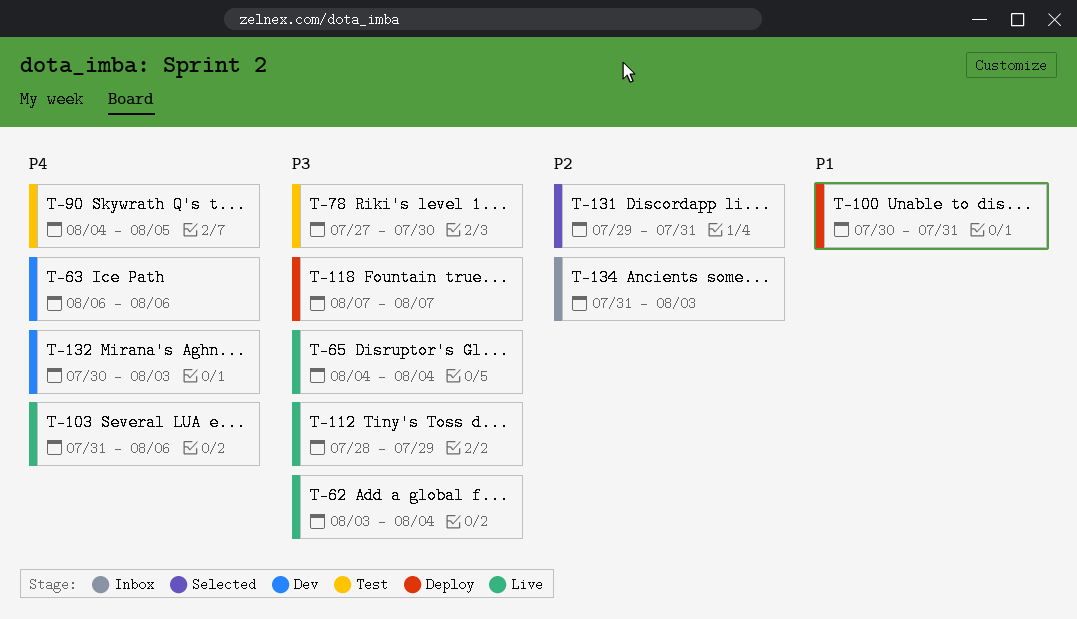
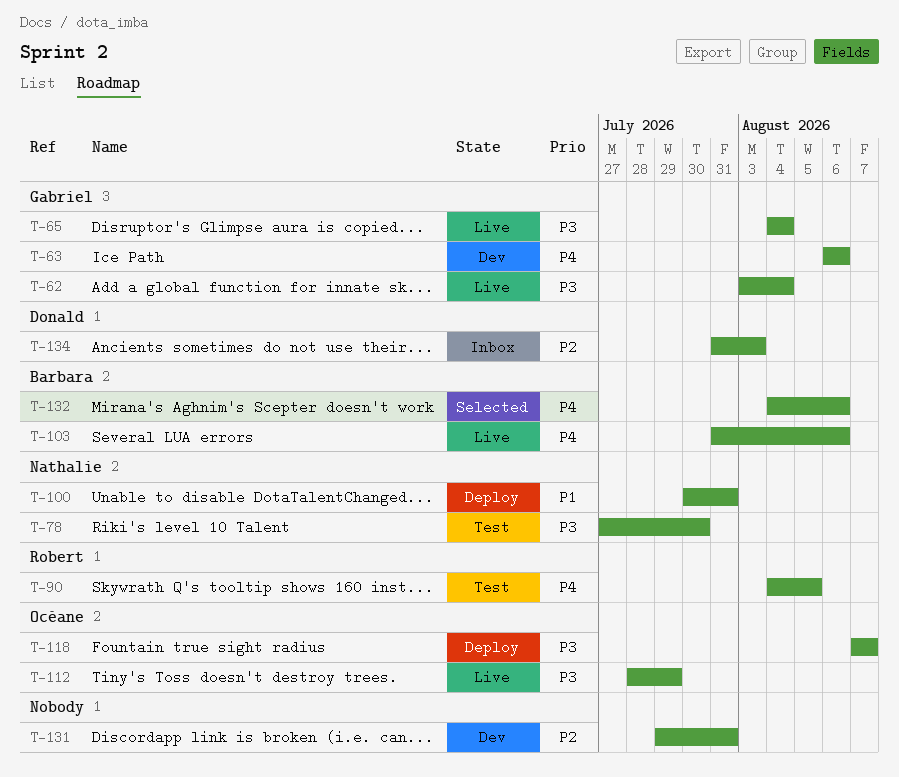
T-131, status: Selected -> Dev
T-132, status: Dev -> Selected
T-132, start: Jul 30 -> Aug 4
T-132, due: Aug 3 -> Aug 6

